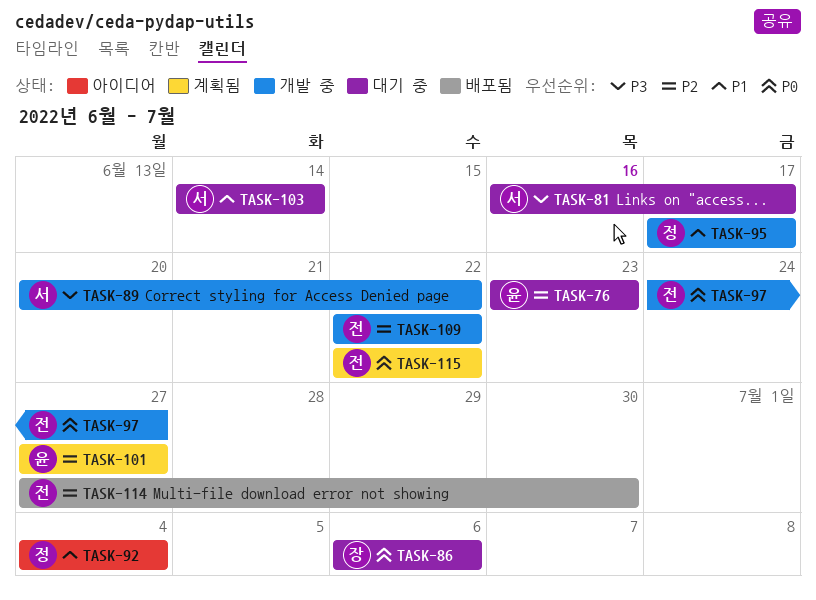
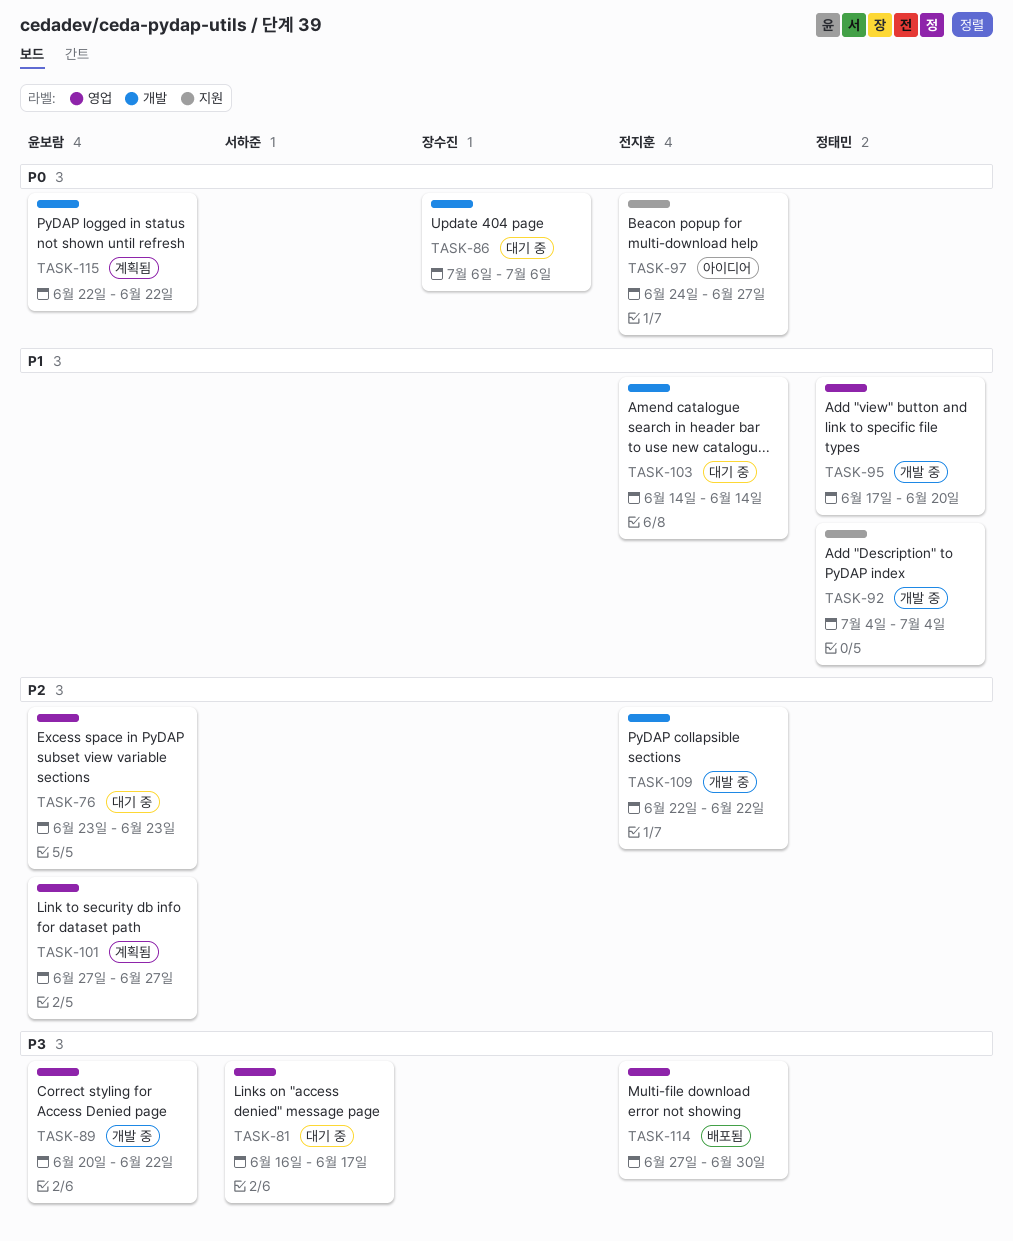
TASK-89, owner: 서하준 -> 윤보람
TASK-92, status: 아이디어 -> 개발 중
TASK-95, due: Jun 17 -> Jun 20
TASK-97, status: 개발 중 -> 아이디어
TASK-103, owner: 서하준 -> 전지훈
TASK-114, priority: P2 -> P3
TASK-115, owner: 전지훈 -> 윤보람

